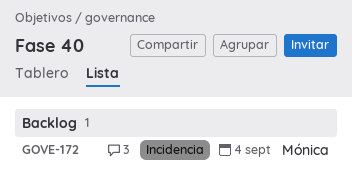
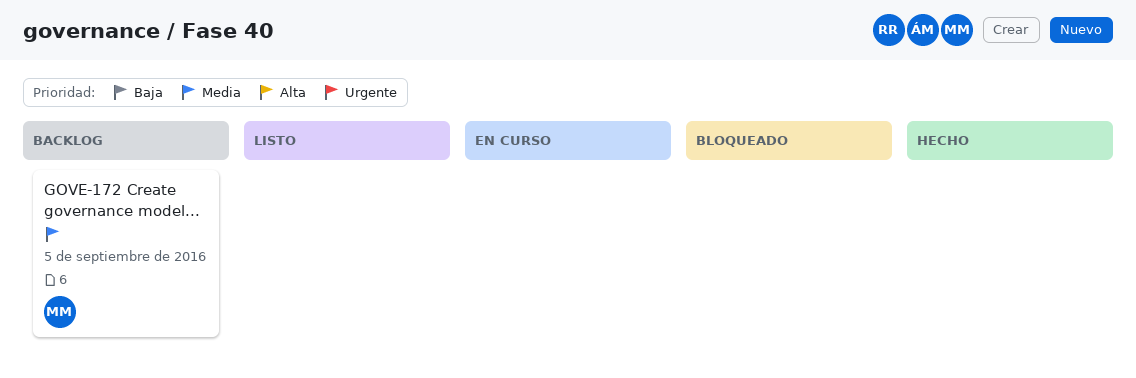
GOVE-172, due: Sep 4 -> Sep 5

